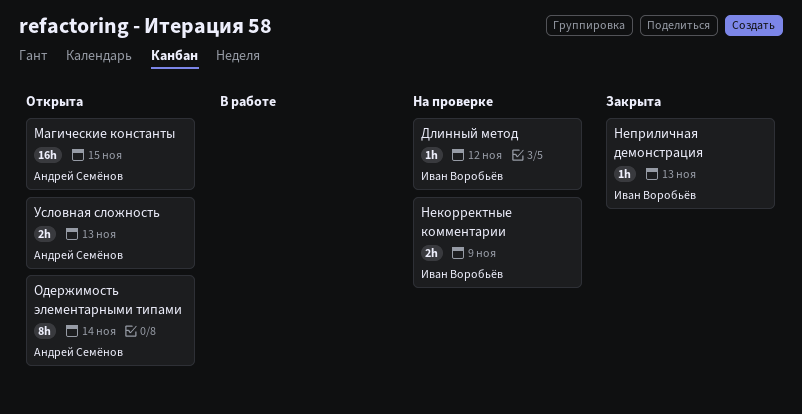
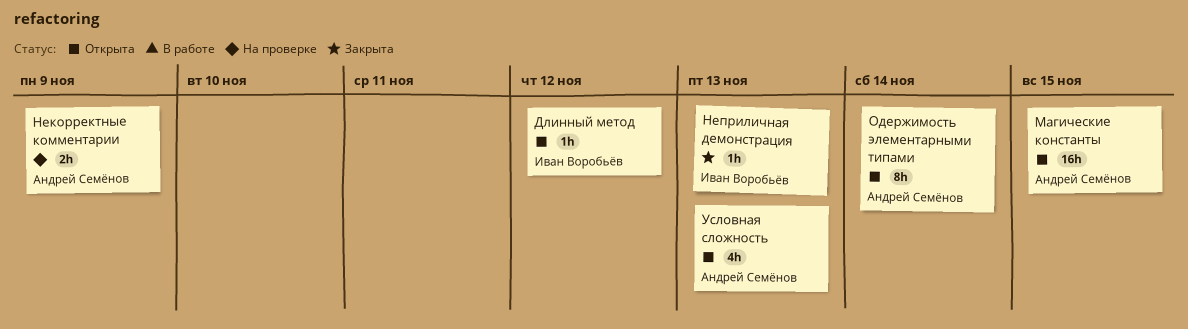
Длинный метод, status: На проверке -> Открыта
Некорректные комментарии, owner: Иван Воробьёв -> Андрей Семёнов
Условная сложность, estimate: 2h -> 4h

